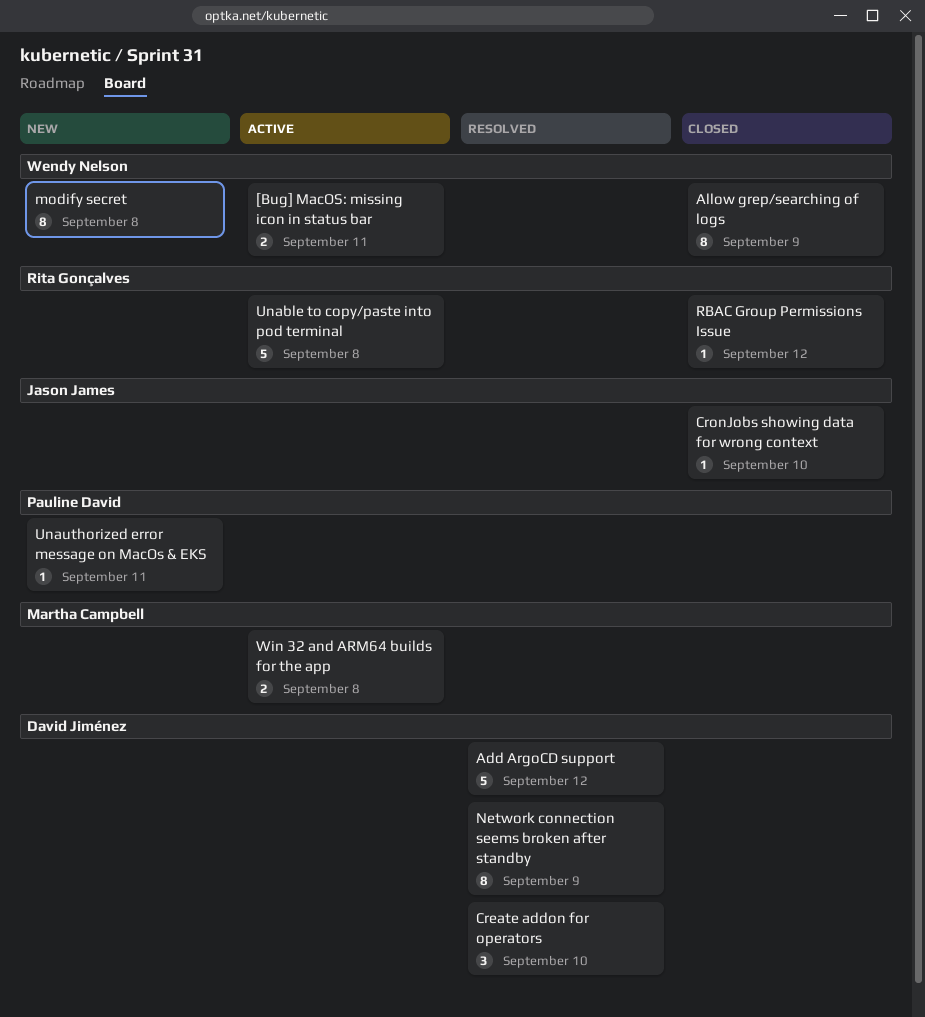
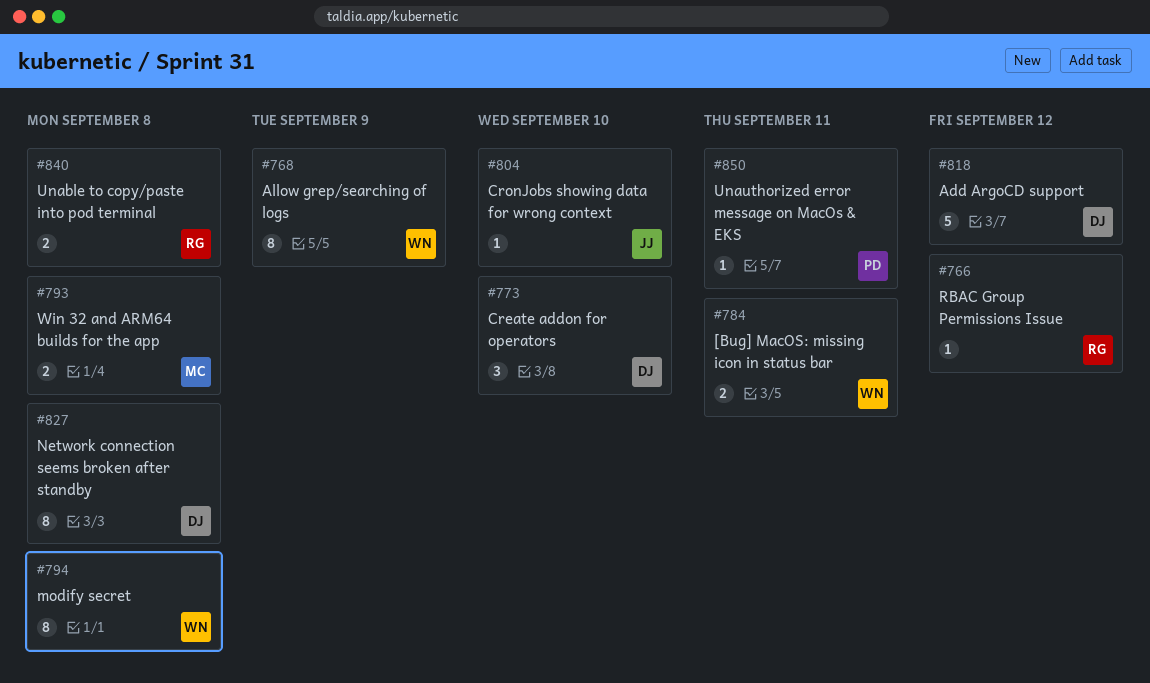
Network connection seems broken after standby, due: Sep 9 -> Sep 8
Unable to copy/paste into pod terminal, estimate: 5 -> 2

